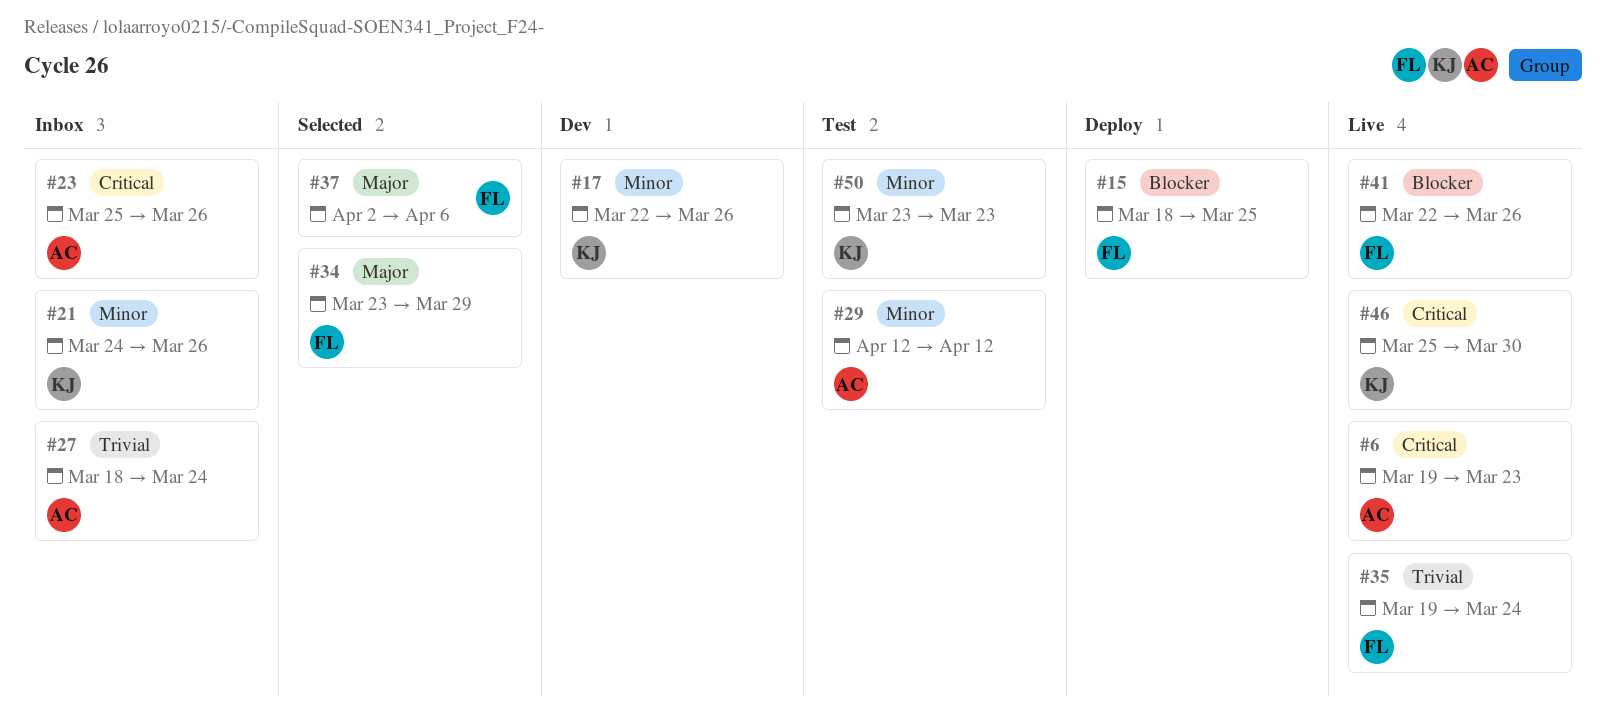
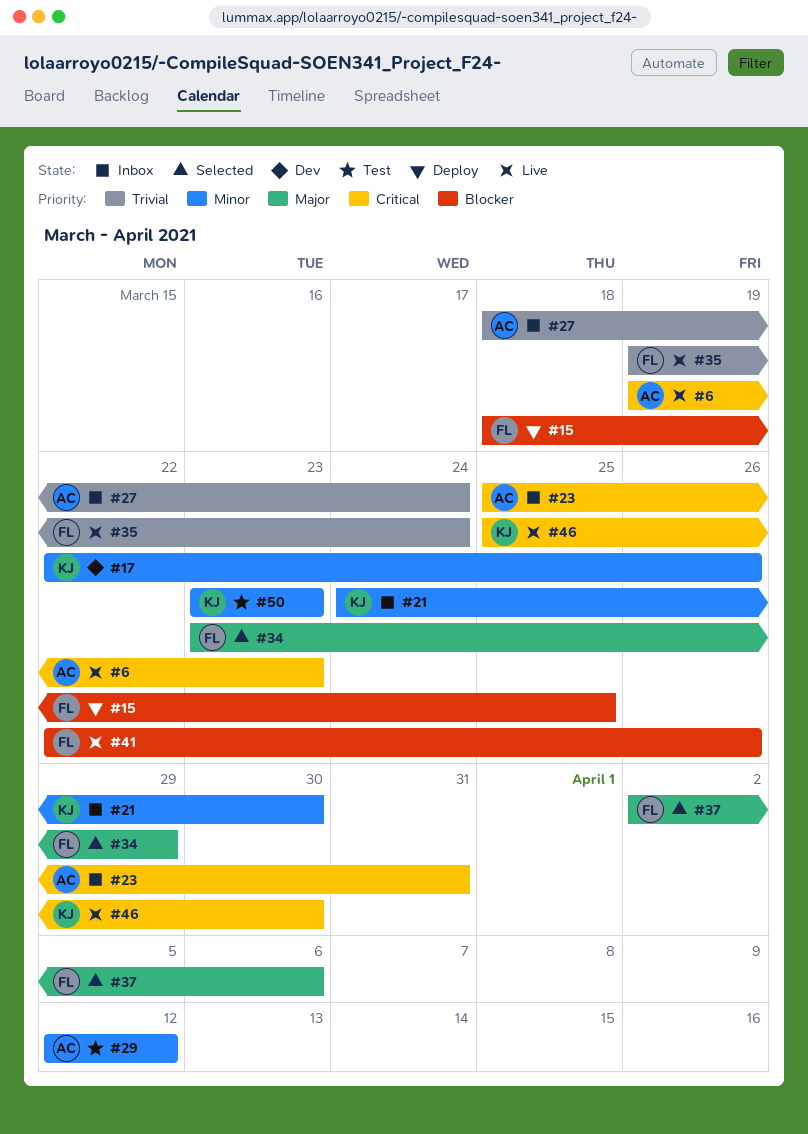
#21, due: Mar 26 -> Mar 30
#23, due: Mar 26 -> Mar 31

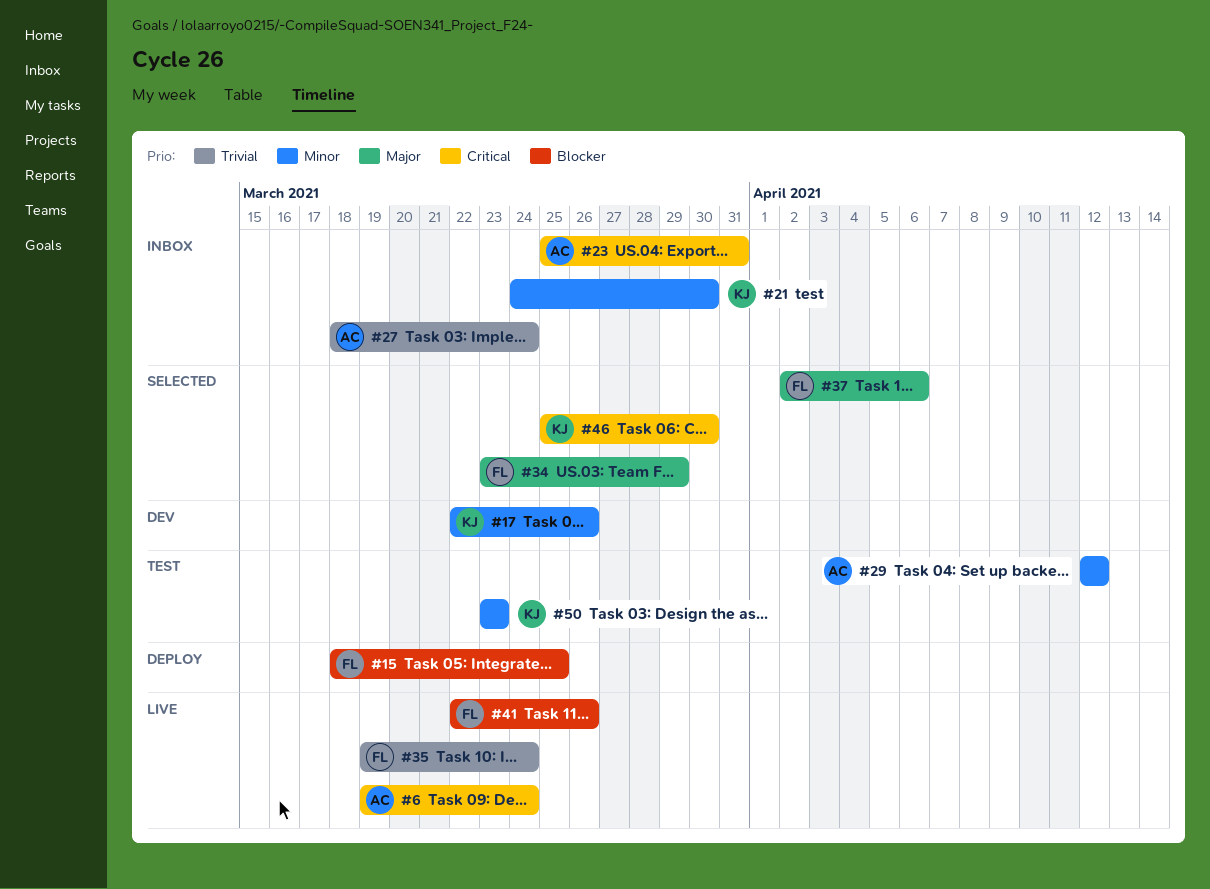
#6, due: Mar 23 -> Mar 24
#46, status: Live -> Selected

